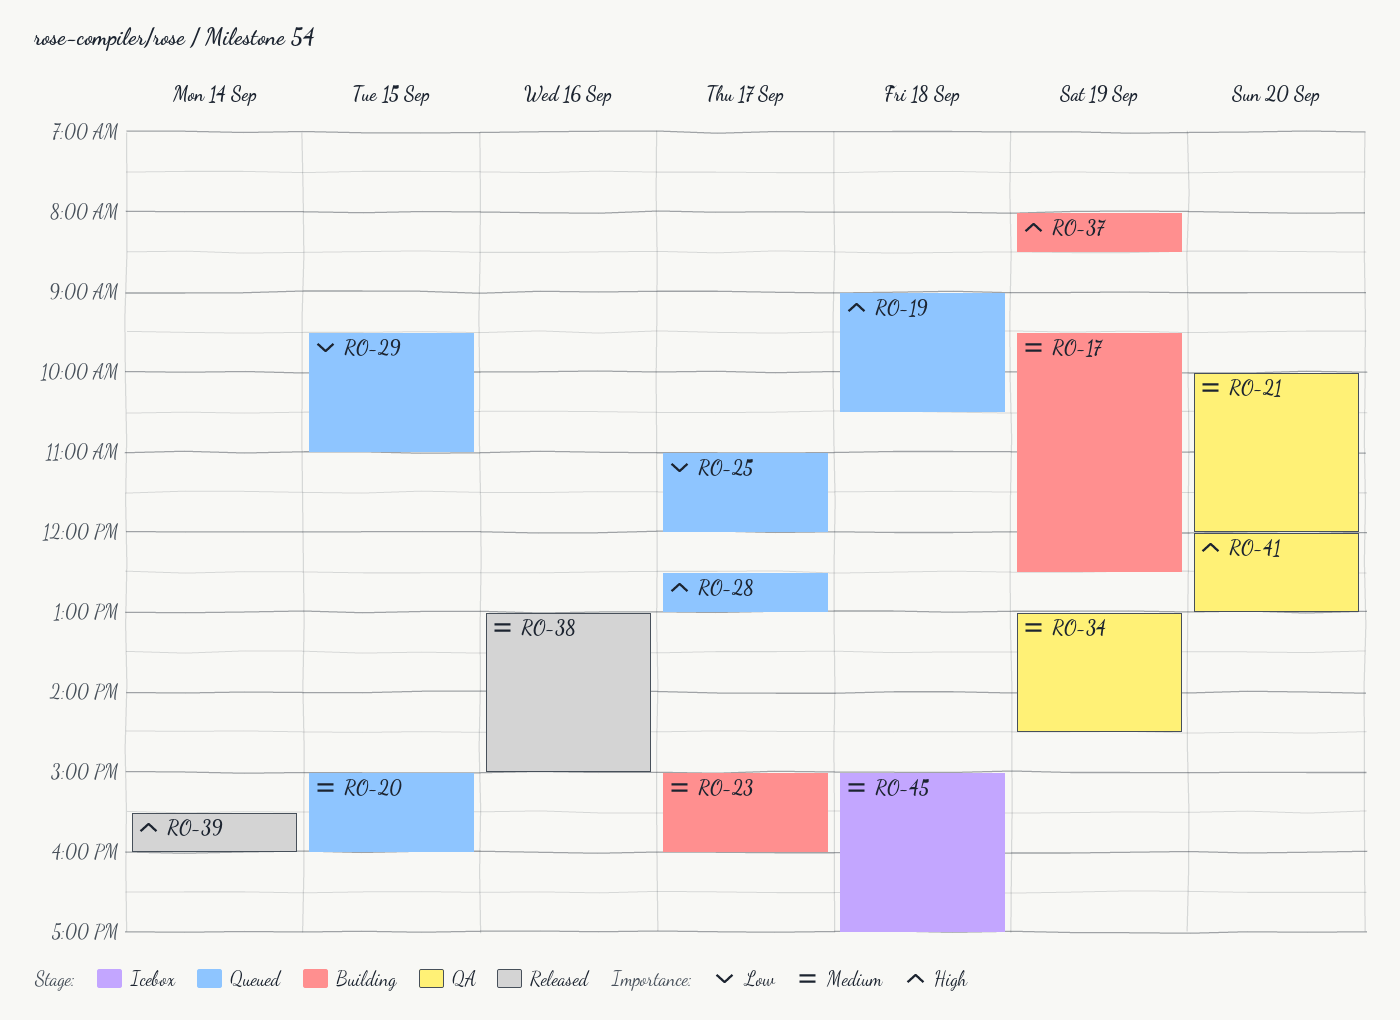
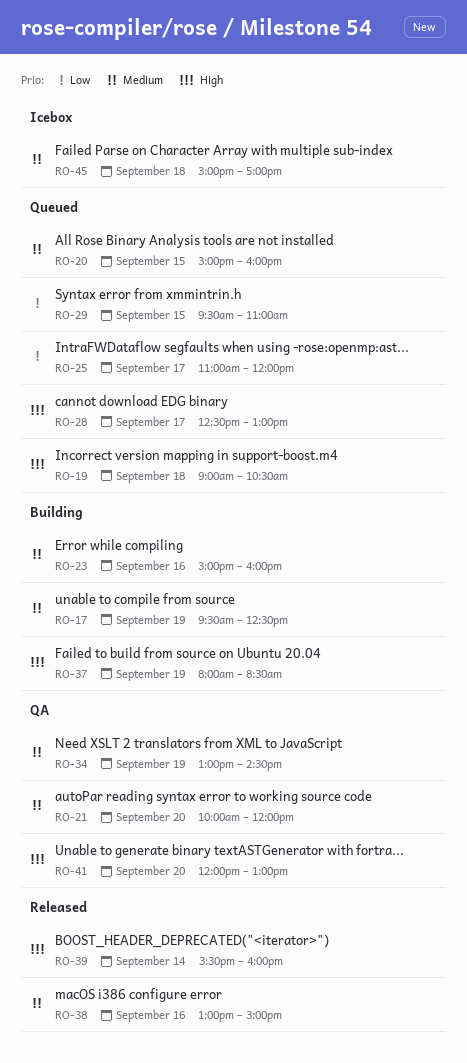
RO-23, day: Sep 17 -> Sep 16

